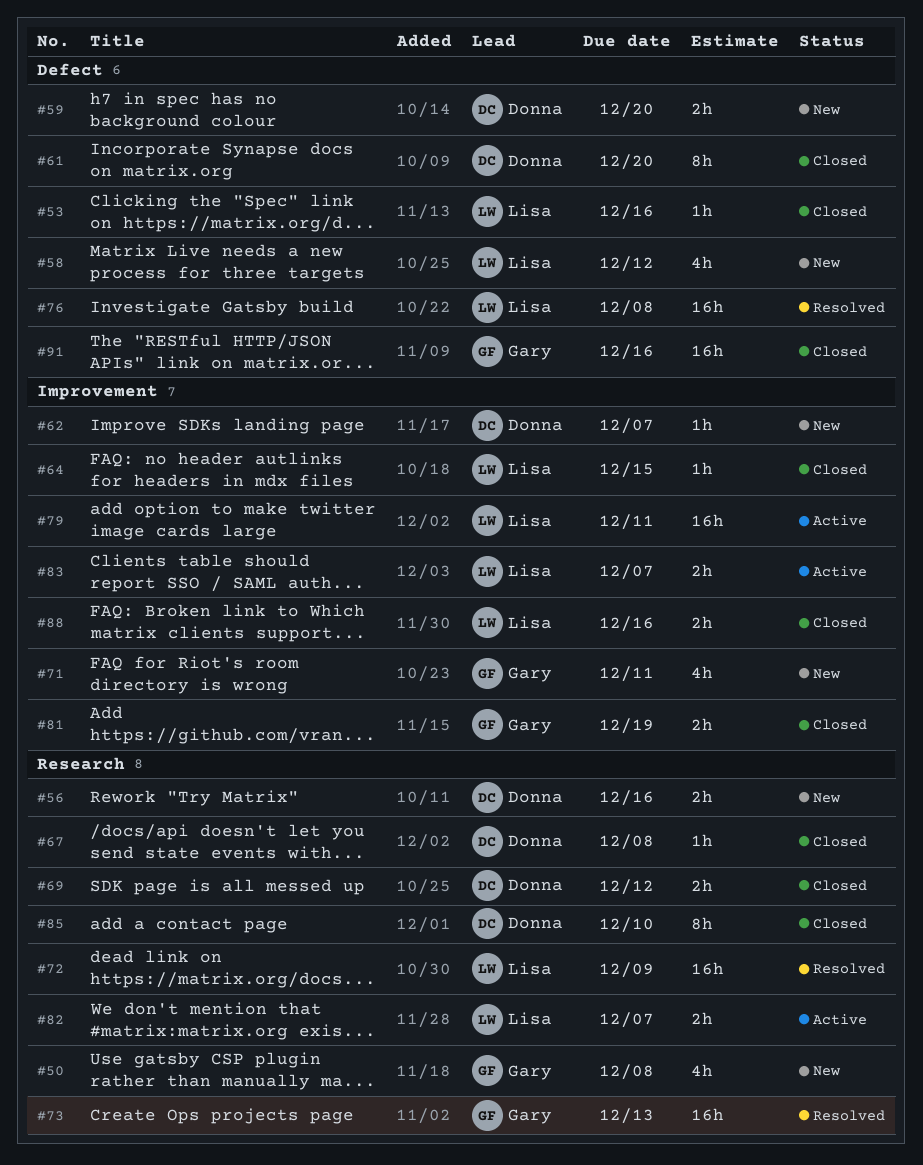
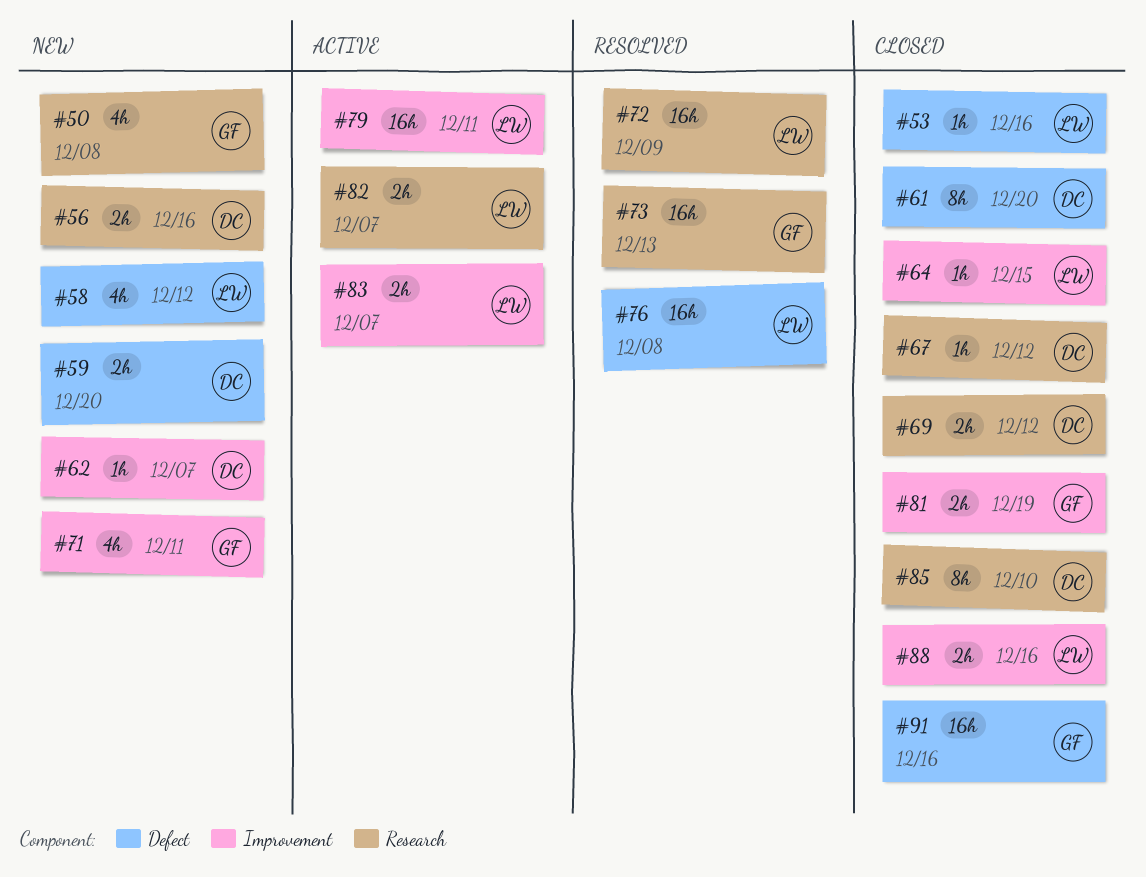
#67, due: Dec 8 -> Dec 12

